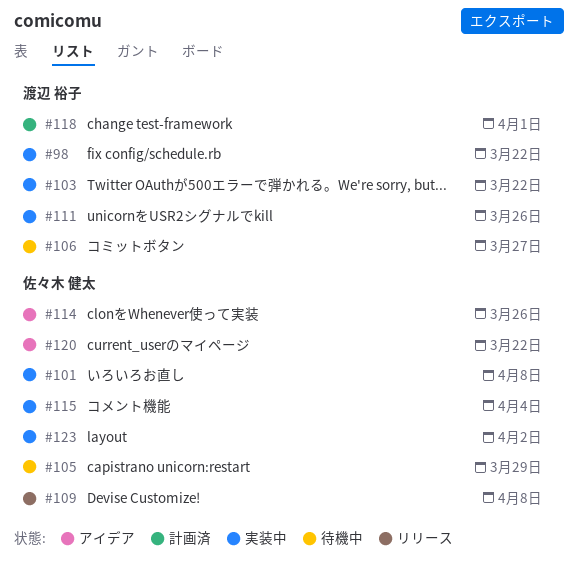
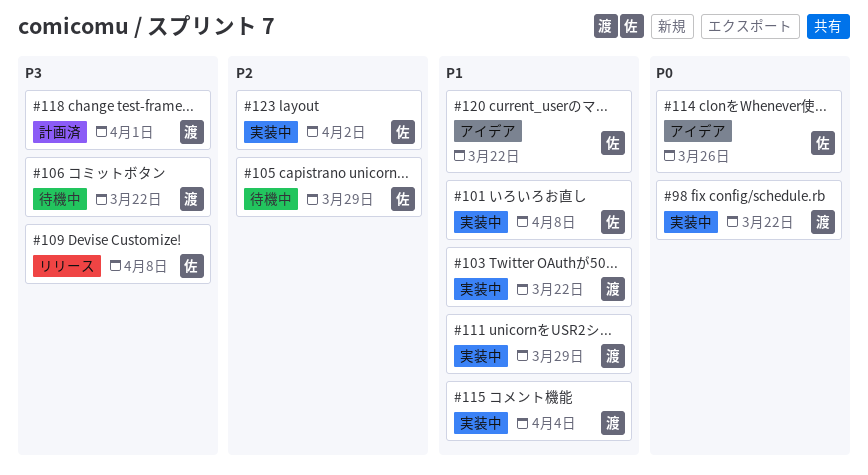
#106, due: Mar 27 -> Mar 22
#111, due: Mar 26 -> Mar 29
#115, owner: 佐々木 健太 -> 渡辺 裕子

